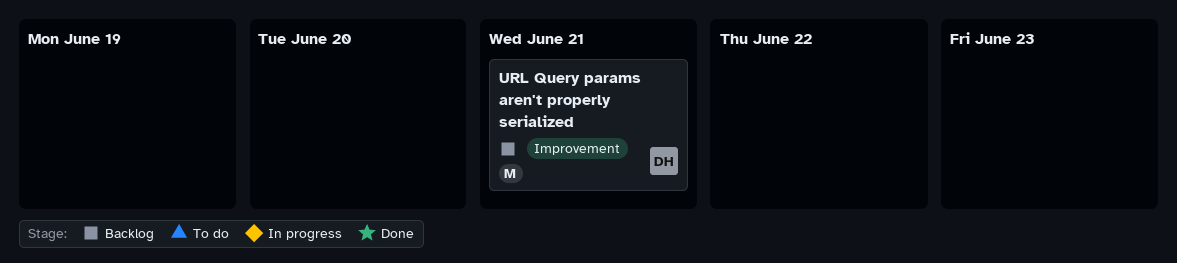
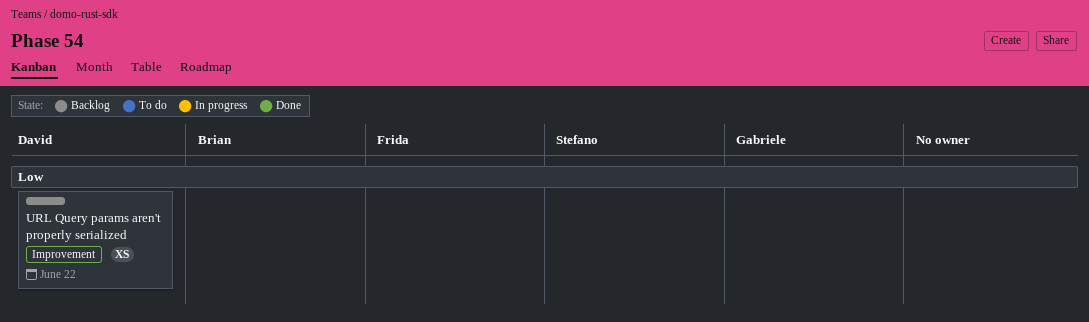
URL Query params aren't properly serialized, estimate: M -> XS
URL Query params aren't properly serialized, due: Jun 21 -> Jun 22

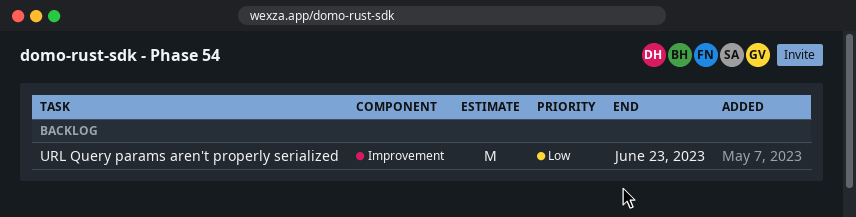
URL Query params aren't properly serialized, estimate: XS -> M
URL Query params aren't properly serialized, due: Jun 22 -> Jun 23

